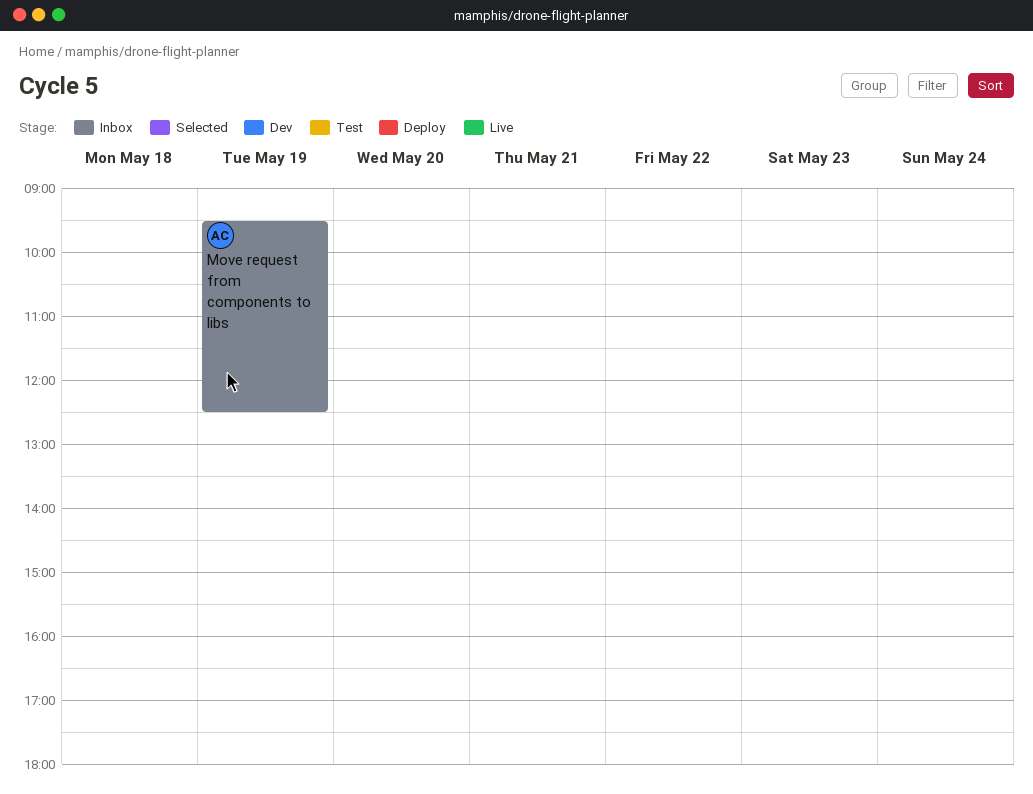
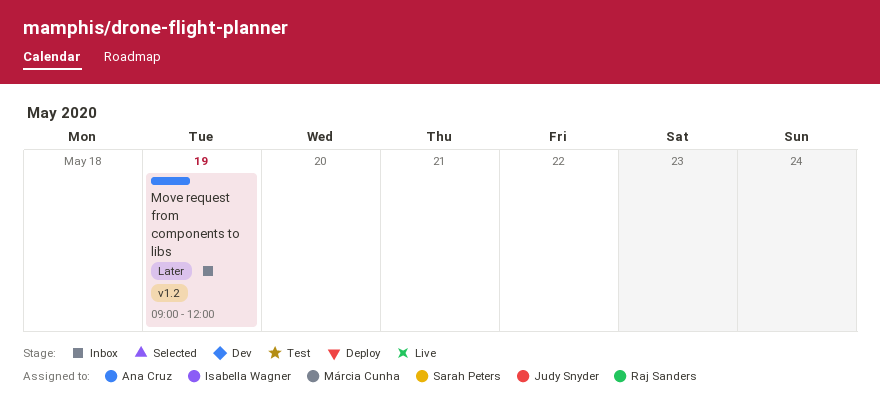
Move request from components to libs, begins: 09:30 -> 09:00
Move request from components to libs, ends: 12:30 -> 12:00

